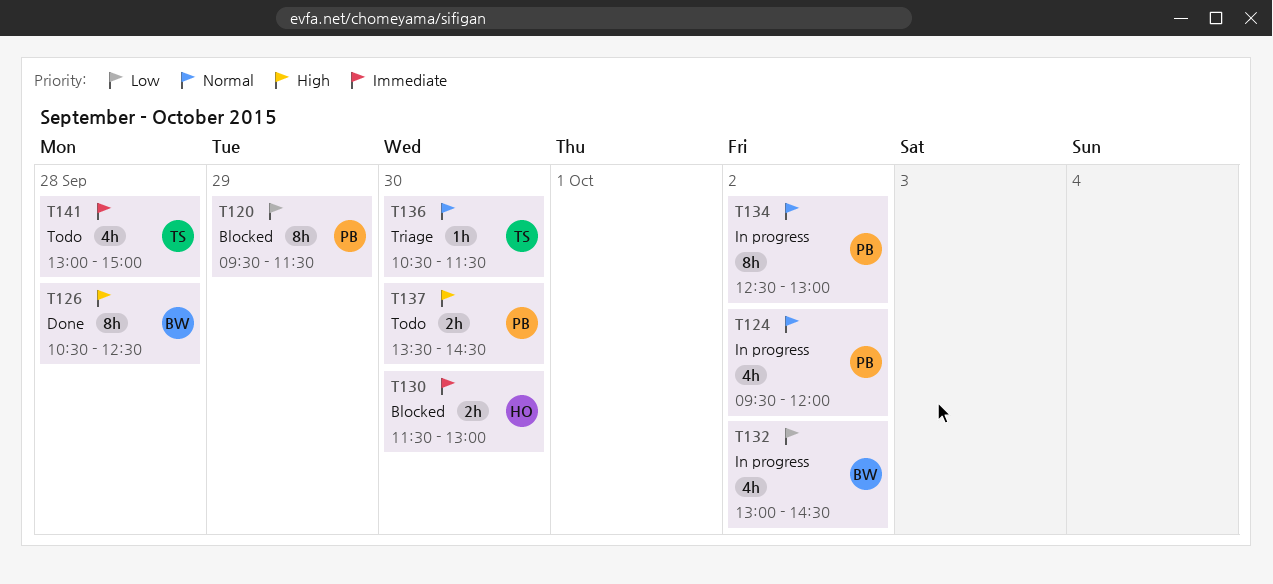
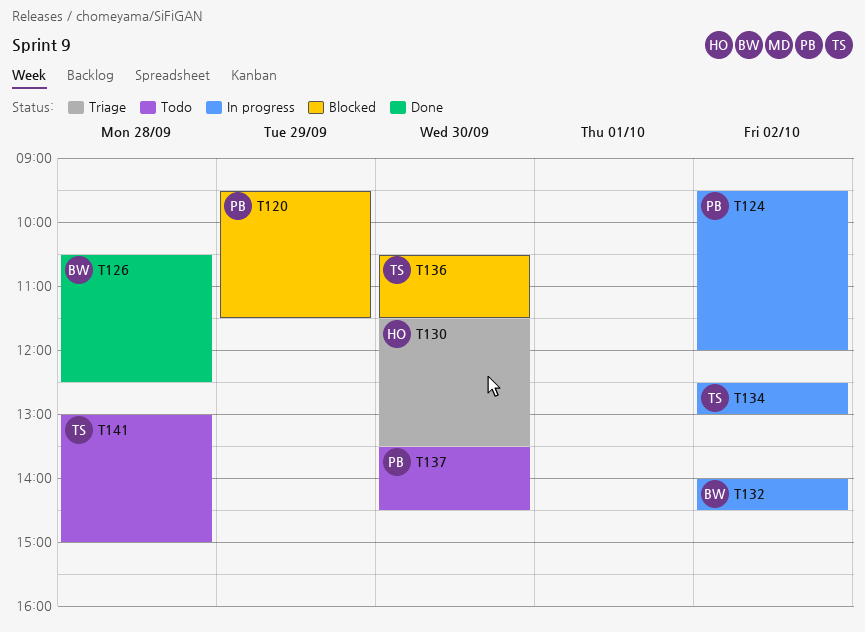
T130, status: Blocked -> Triage
T130, ends: 13:00 -> 13:30
T132, begins: 13:00 -> 14:00
T134, owner: PB -> TS
T136, status: Triage -> Blocked

